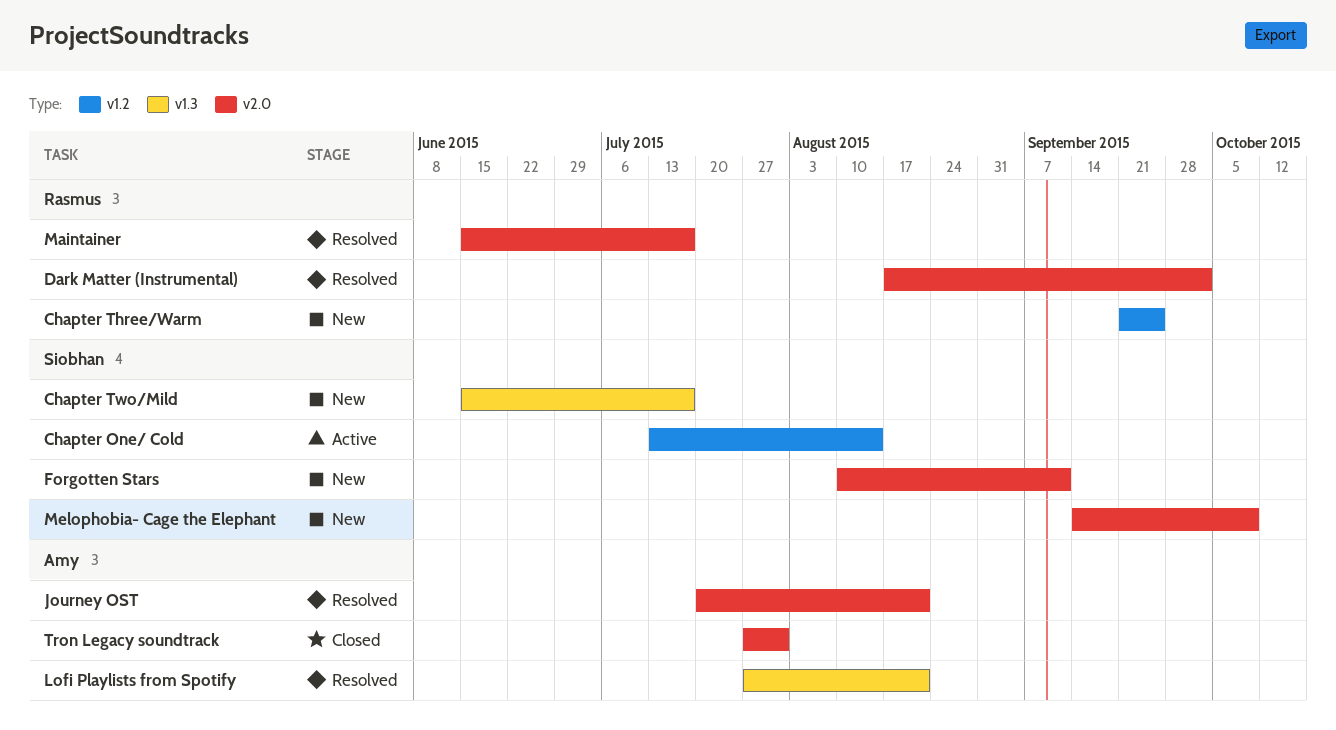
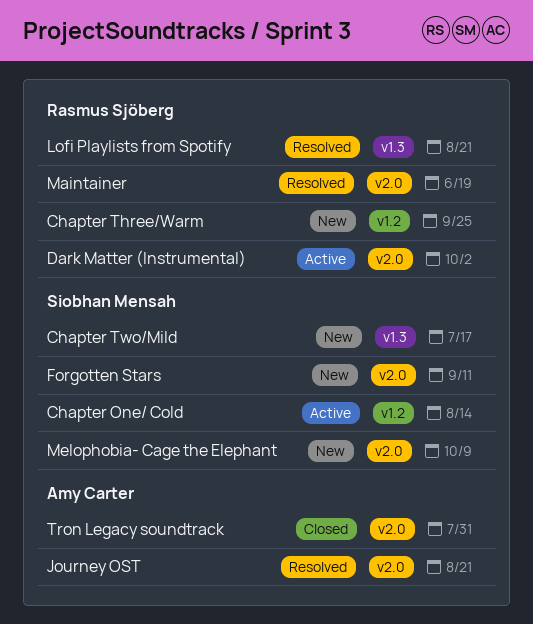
Dark Matter (Instrumental), status: Resolved -> Active
Lofi Playlists from Spotify, owner: Amy Carter -> Rasmus Sjöberg
Maintainer, due: Jul 17 -> Jun 19

